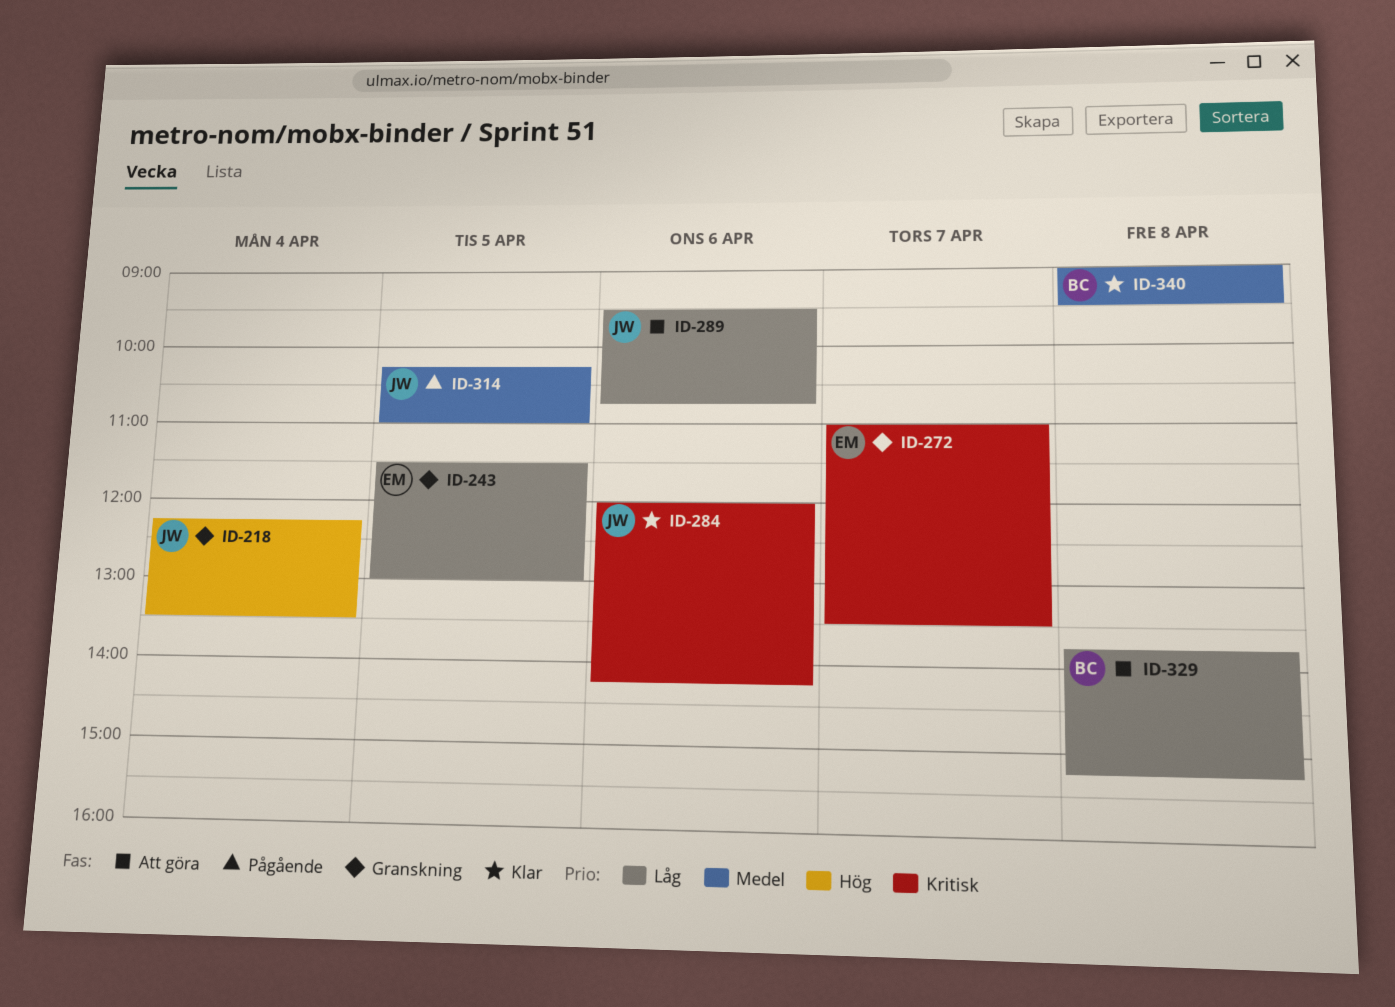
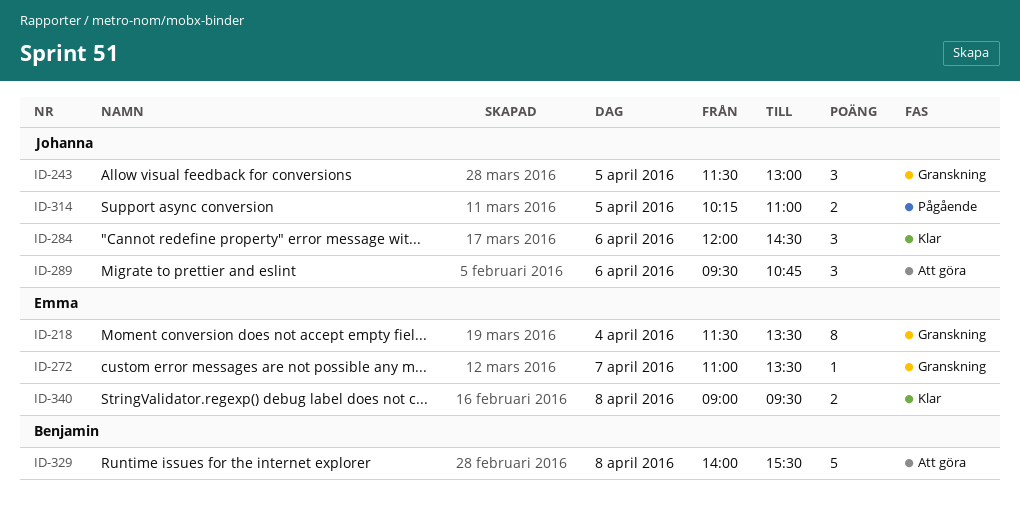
ID-218, owner: Johanna -> Emma
ID-218, begins: 12:15 -> 11:30
ID-243, owner: Emma -> Johanna
ID-284, ends: 14:15 -> 14:30
ID-329, begins: 13:45 -> 14:00
ID-329, ends: 15:15 -> 15:30
ID-340, owner: Benjamin -> Emma

